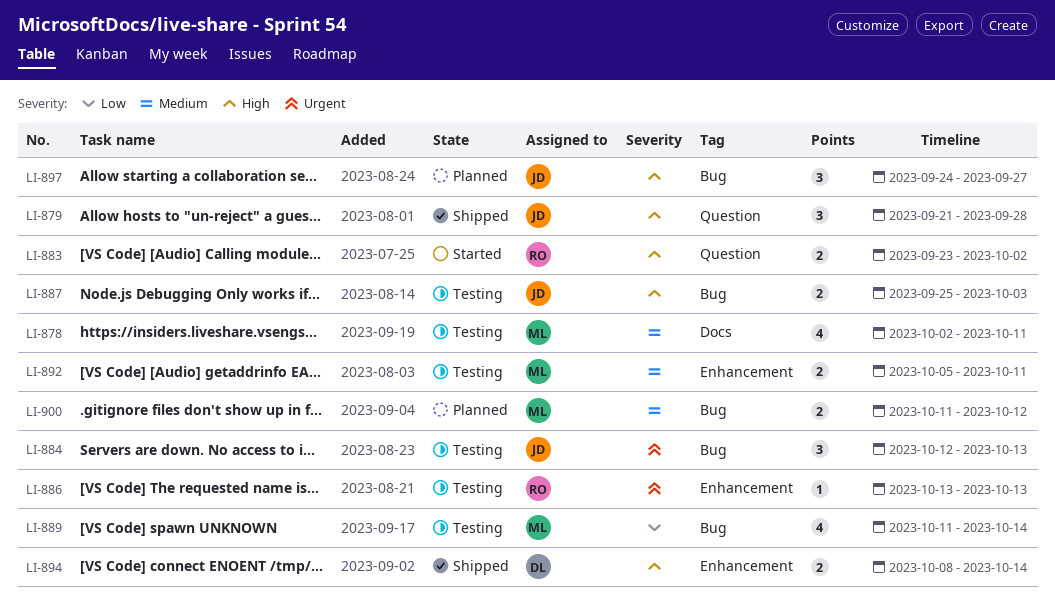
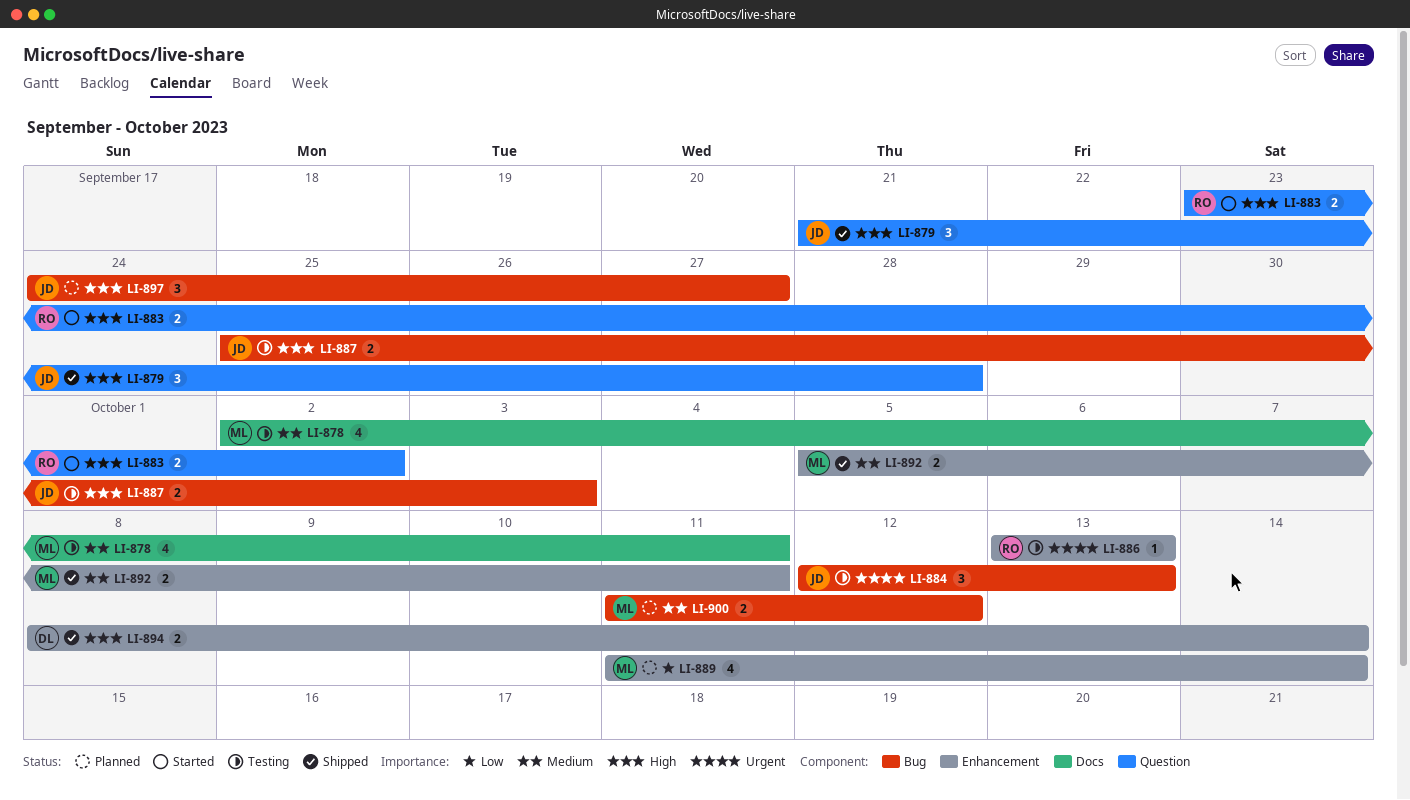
LI-889, status: Testing -> Planned
LI-889, label: Bug -> Enhancement
LI-892, status: Testing -> Shipped

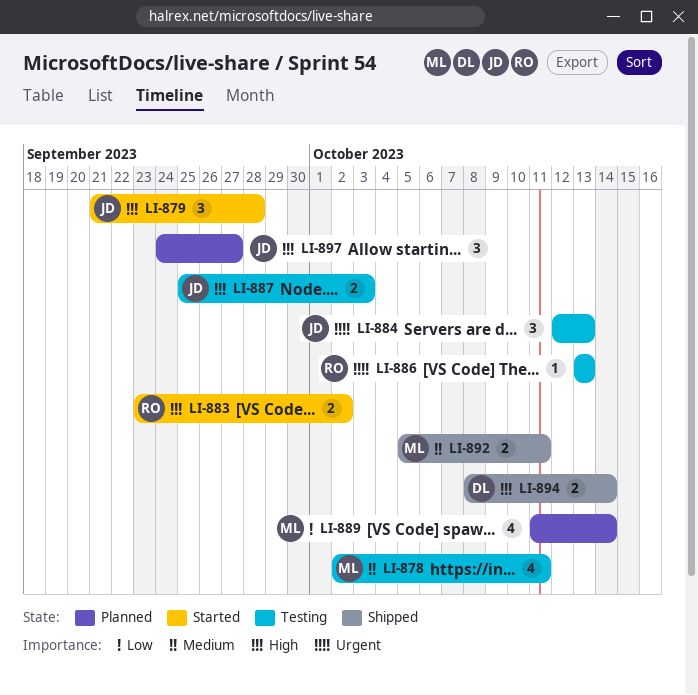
LI-879, status: Shipped -> Started
LI-900: present -> none

